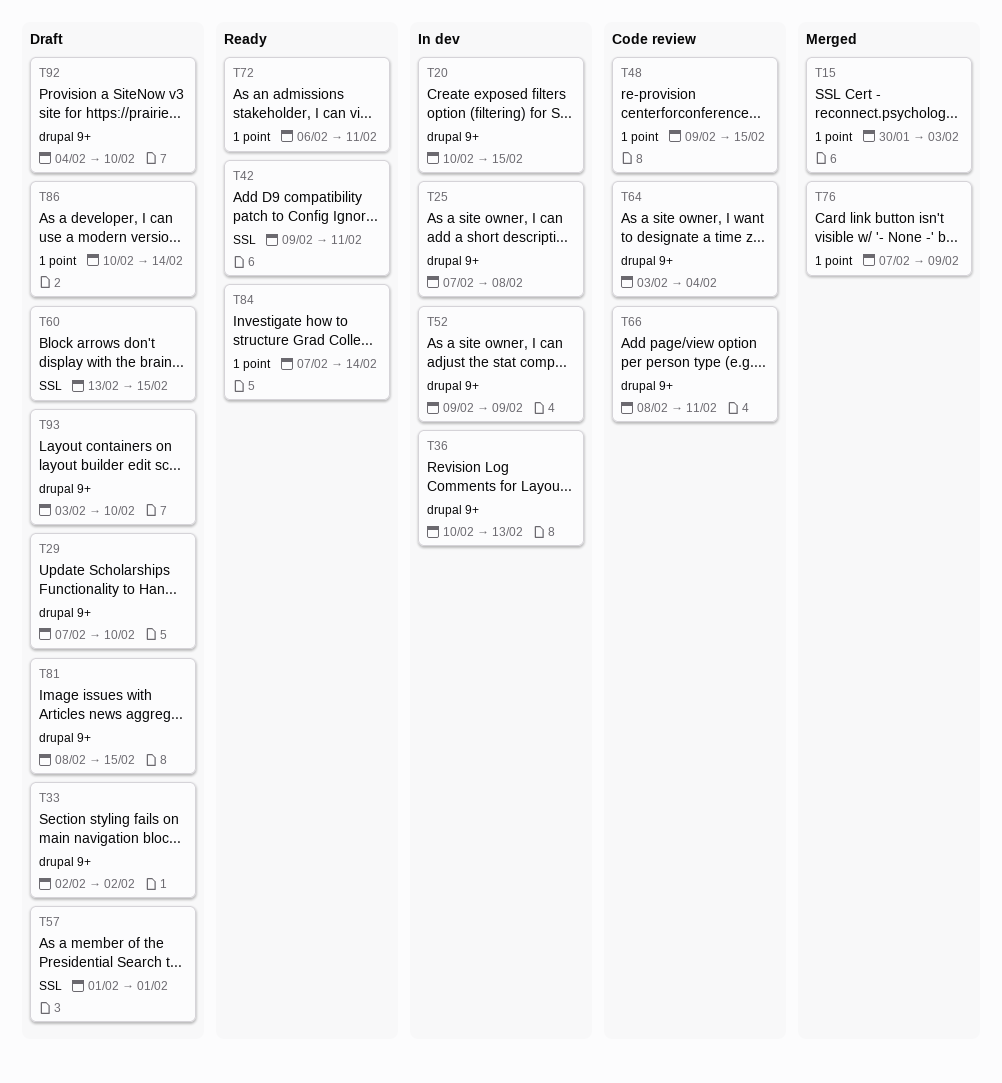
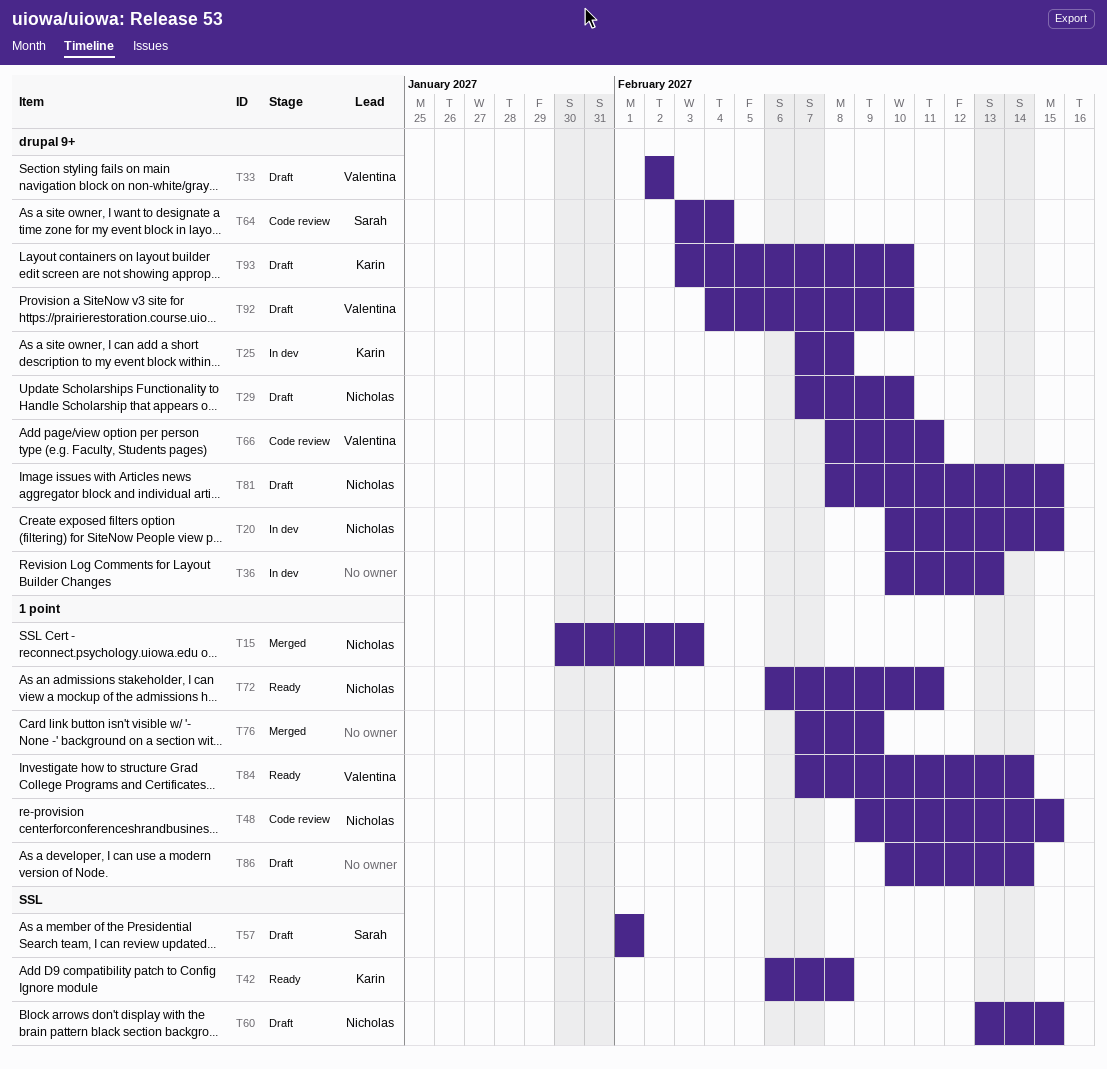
T42, start: Feb 9 -> Feb 6
T42, due: Feb 11 -> Feb 8
T52: present -> none

